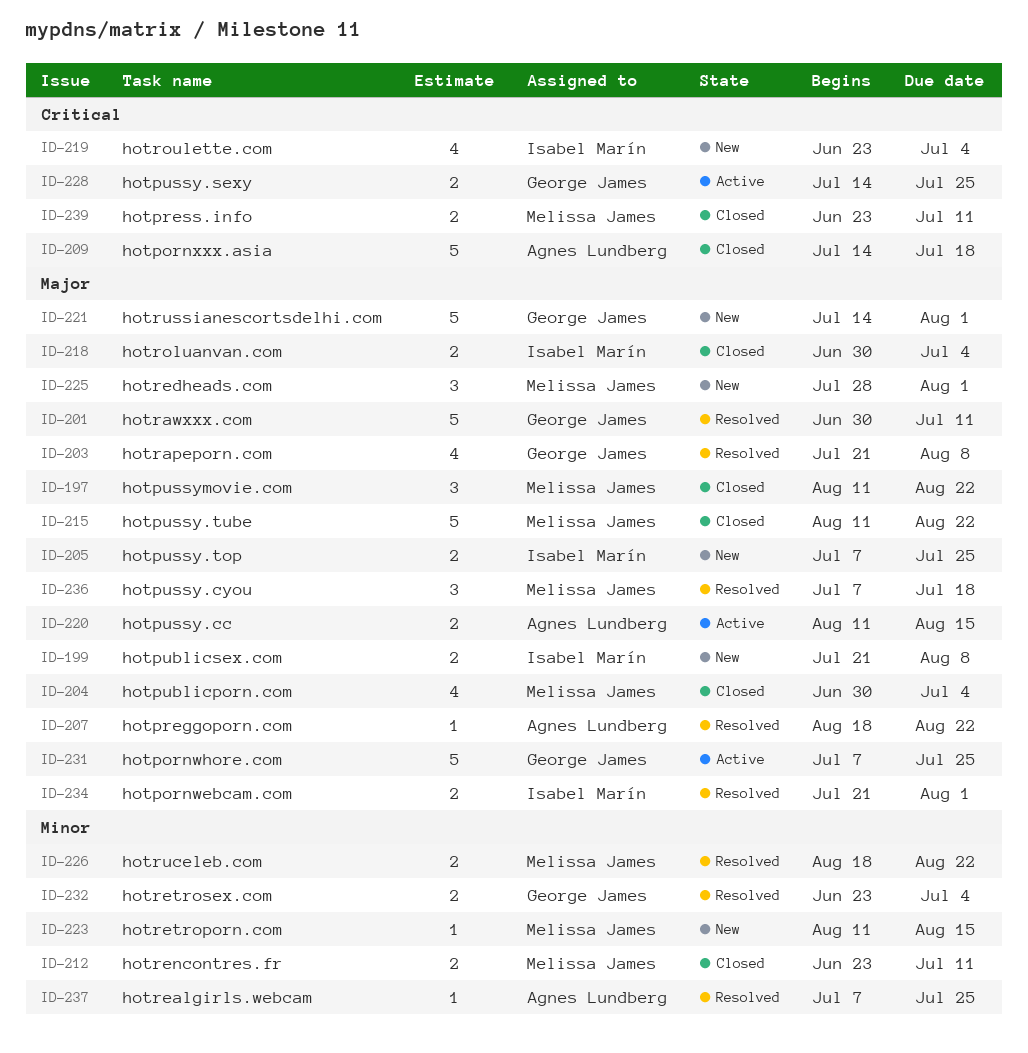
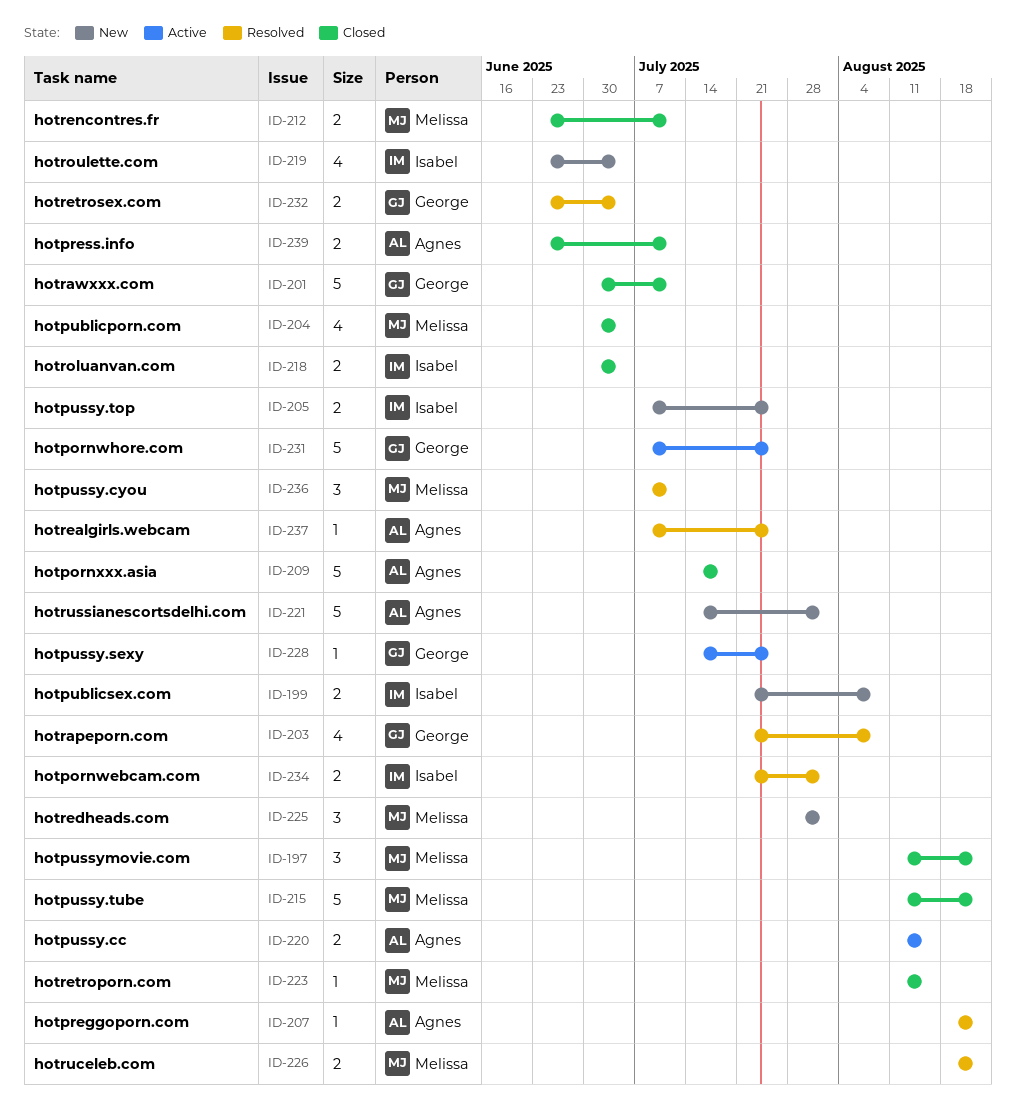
ID-201, status: Resolved -> Closed
ID-221, owner: George James -> Agnes Lundberg
ID-223, status: New -> Closed
ID-228, estimate: 2 -> 1
ID-236, due: Jul 18 -> Jul 11
ID-239, owner: Melissa James -> Agnes Lundberg

